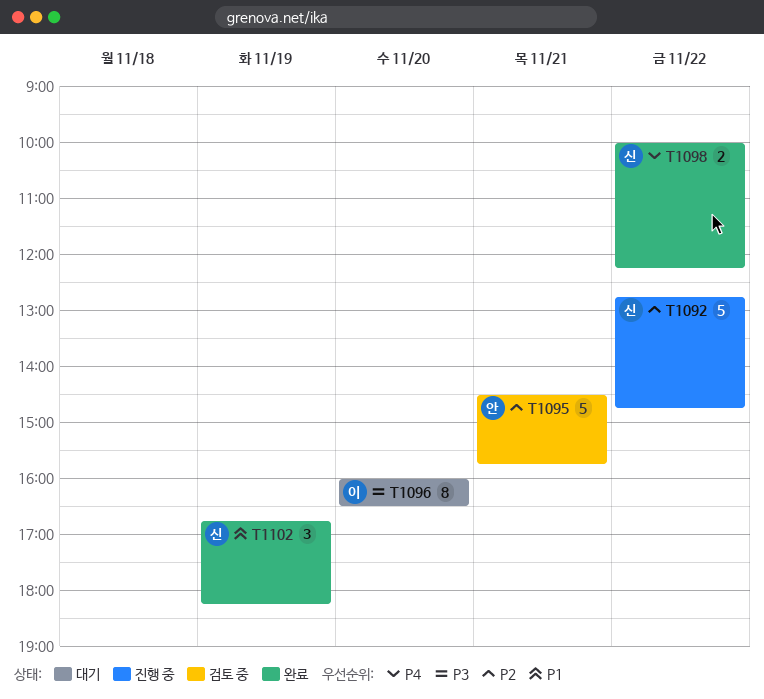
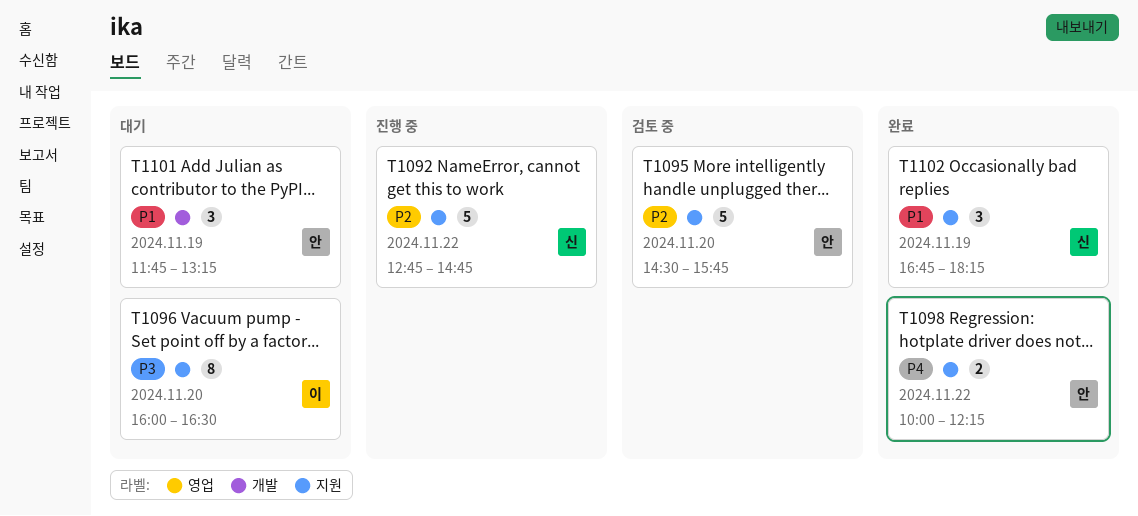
T1095, day: Nov 21 -> Nov 20
T1098, owner: 신 -> 안
T1101: none -> present

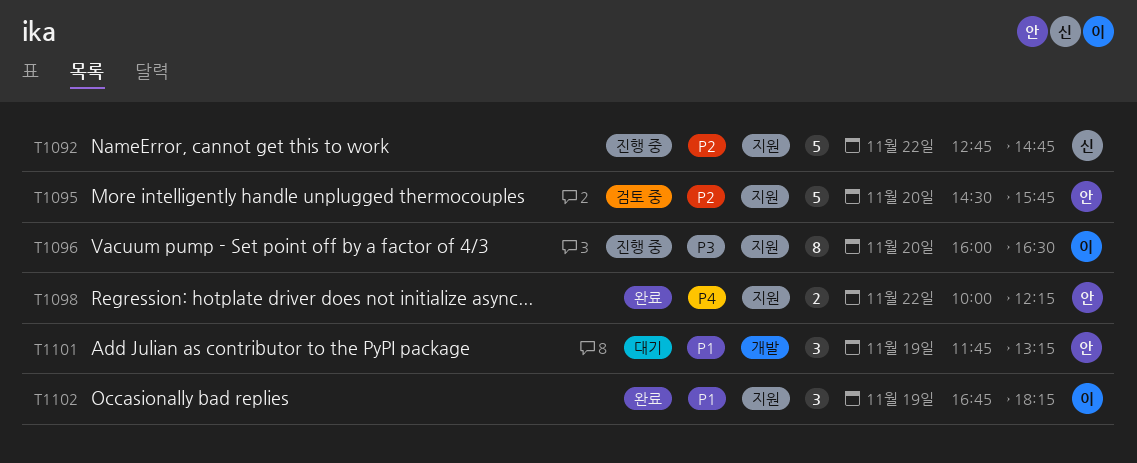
T1096, status: 대기 -> 진행 중
T1102, owner: 신 -> 이

